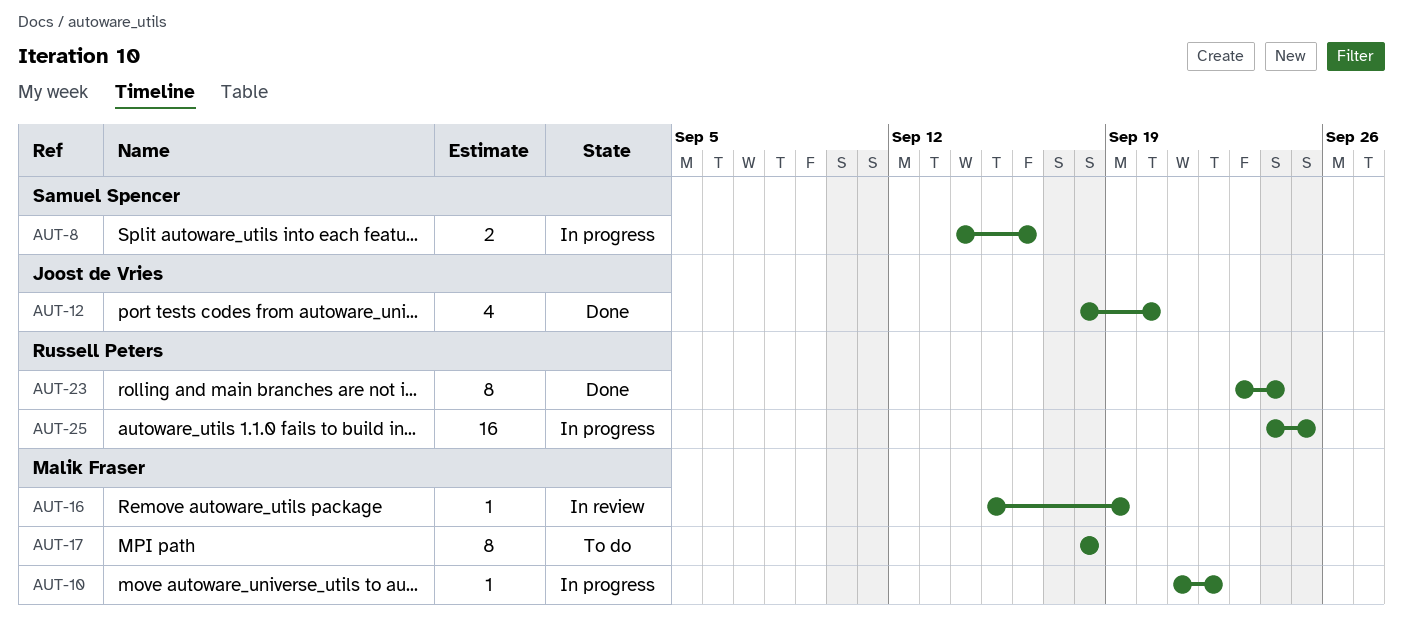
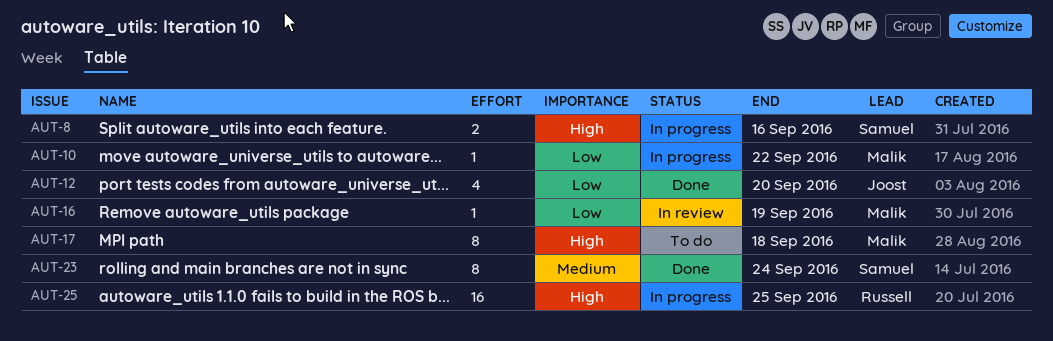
AUT-23, owner: Russell Peters -> Samuel Spencer

